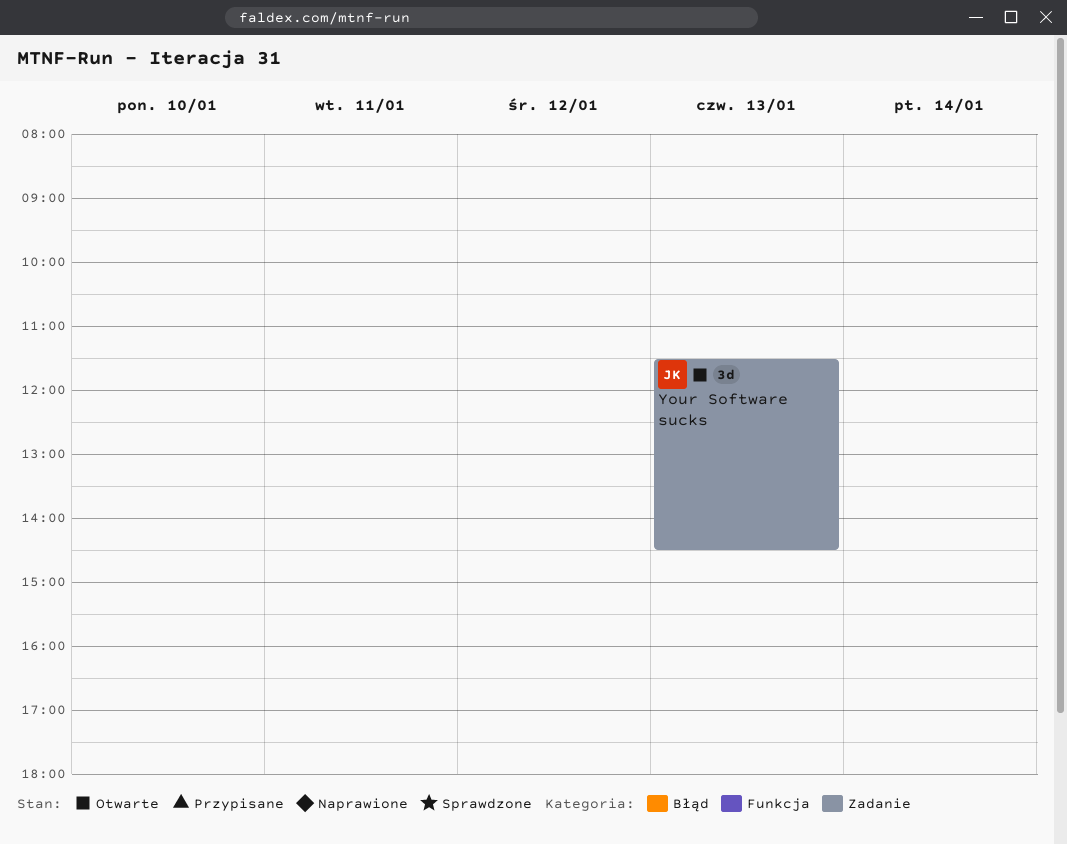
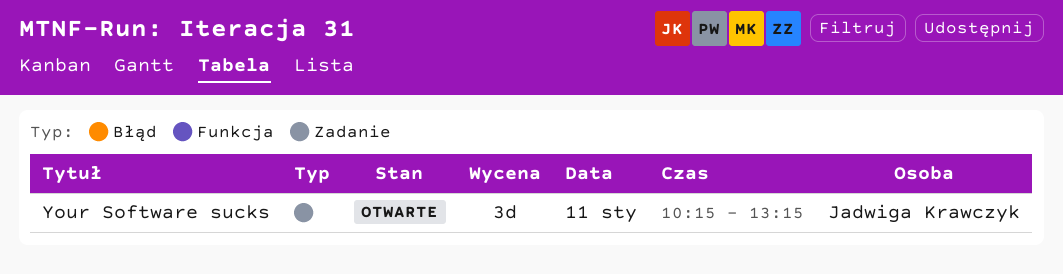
Your Software sucks, day: Jan 13 -> Jan 11
Your Software sucks, begins: 11:30 -> 10:15
Your Software sucks, ends: 14:30 -> 13:15

